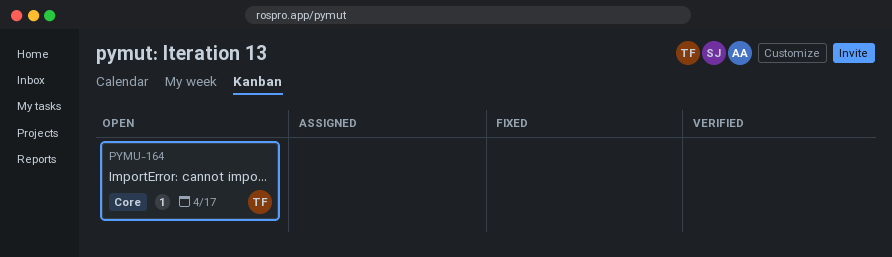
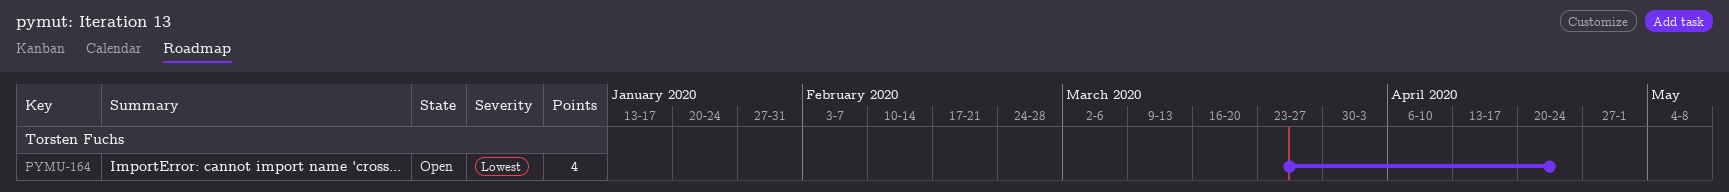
PYMU-164, estimate: 1 -> 4
PYMU-164, due: Apr 17 -> Apr 24

